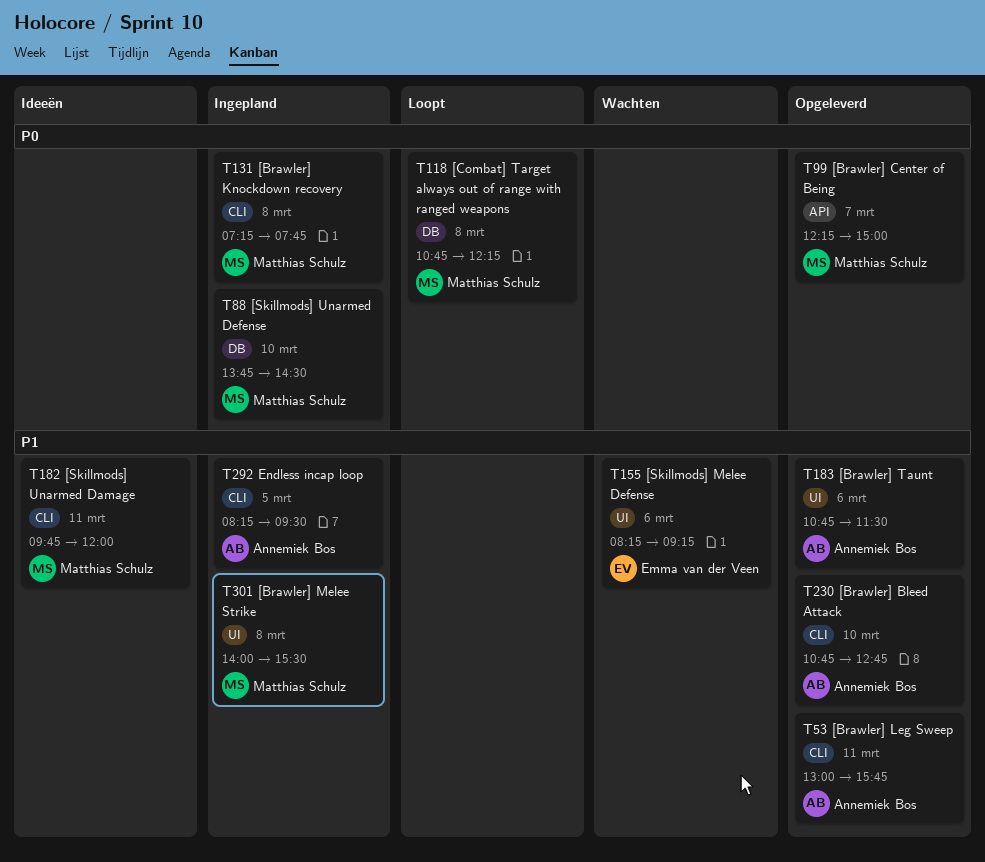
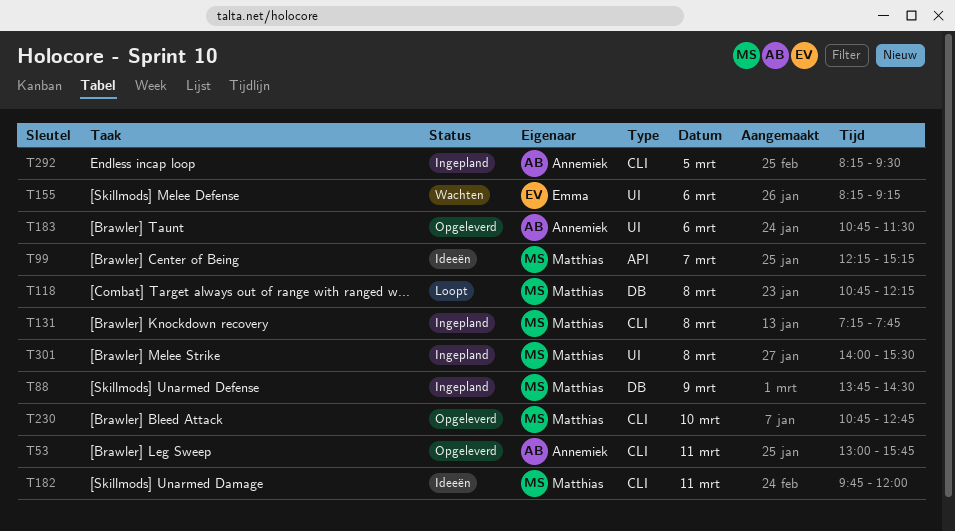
T88, day: Mar 10 -> Mar 9
T99, status: Opgeleverd -> Ideeën
T99, ends: 15:00 -> 15:15
T230, owner: Annemiek Bos -> Matthias Schulz

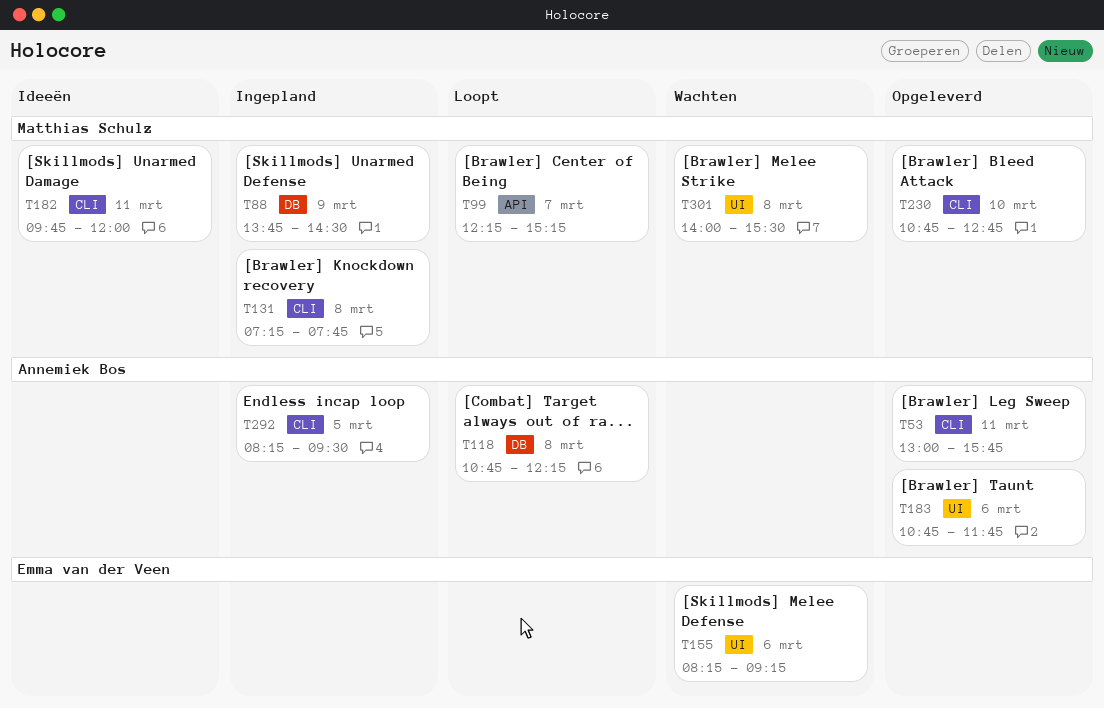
T99, status: Ideeën -> Loopt
T118, owner: Matthias Schulz -> Annemiek Bos
T183, ends: 11:30 -> 11:45
T301, status: Ingepland -> Wachten

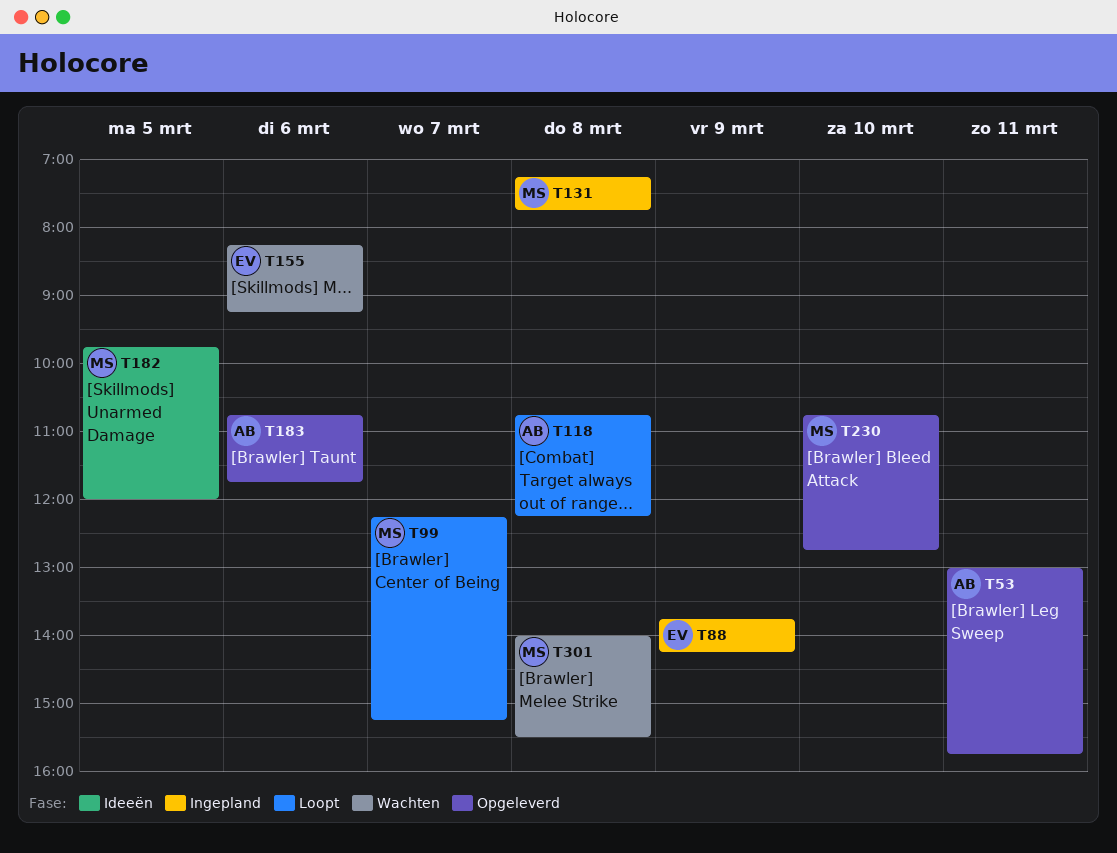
T88, owner: Matthias Schulz -> Emma van der Veen
T88, ends: 14:30 -> 14:15
T182, day: Mar 11 -> Mar 5
T292: present -> none

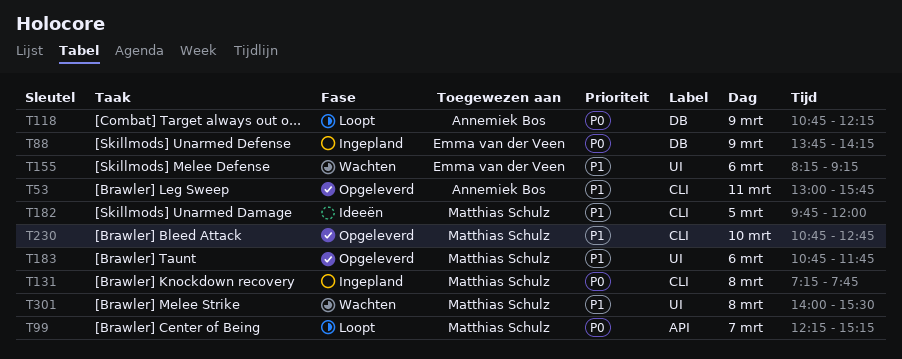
T118, day: Mar 8 -> Mar 9
T183, owner: Annemiek Bos -> Matthias Schulz

